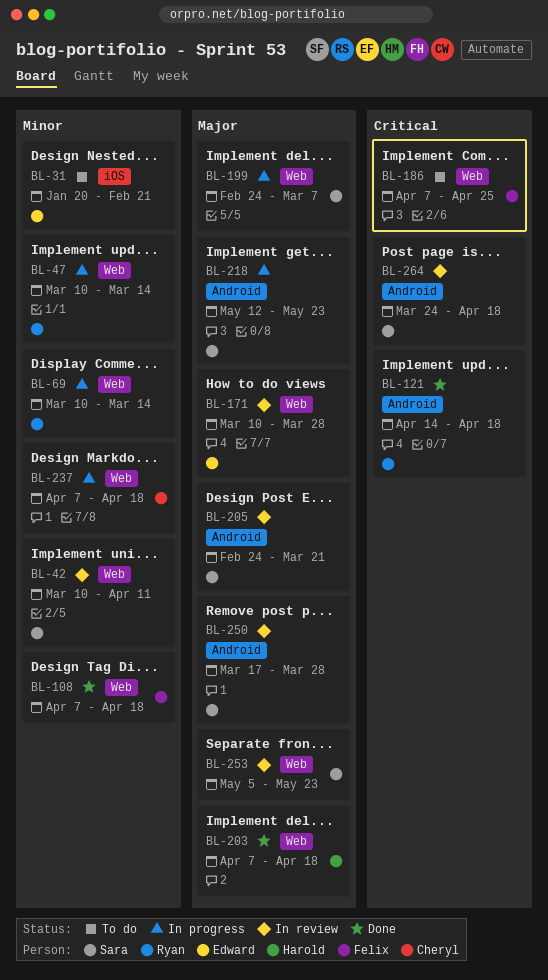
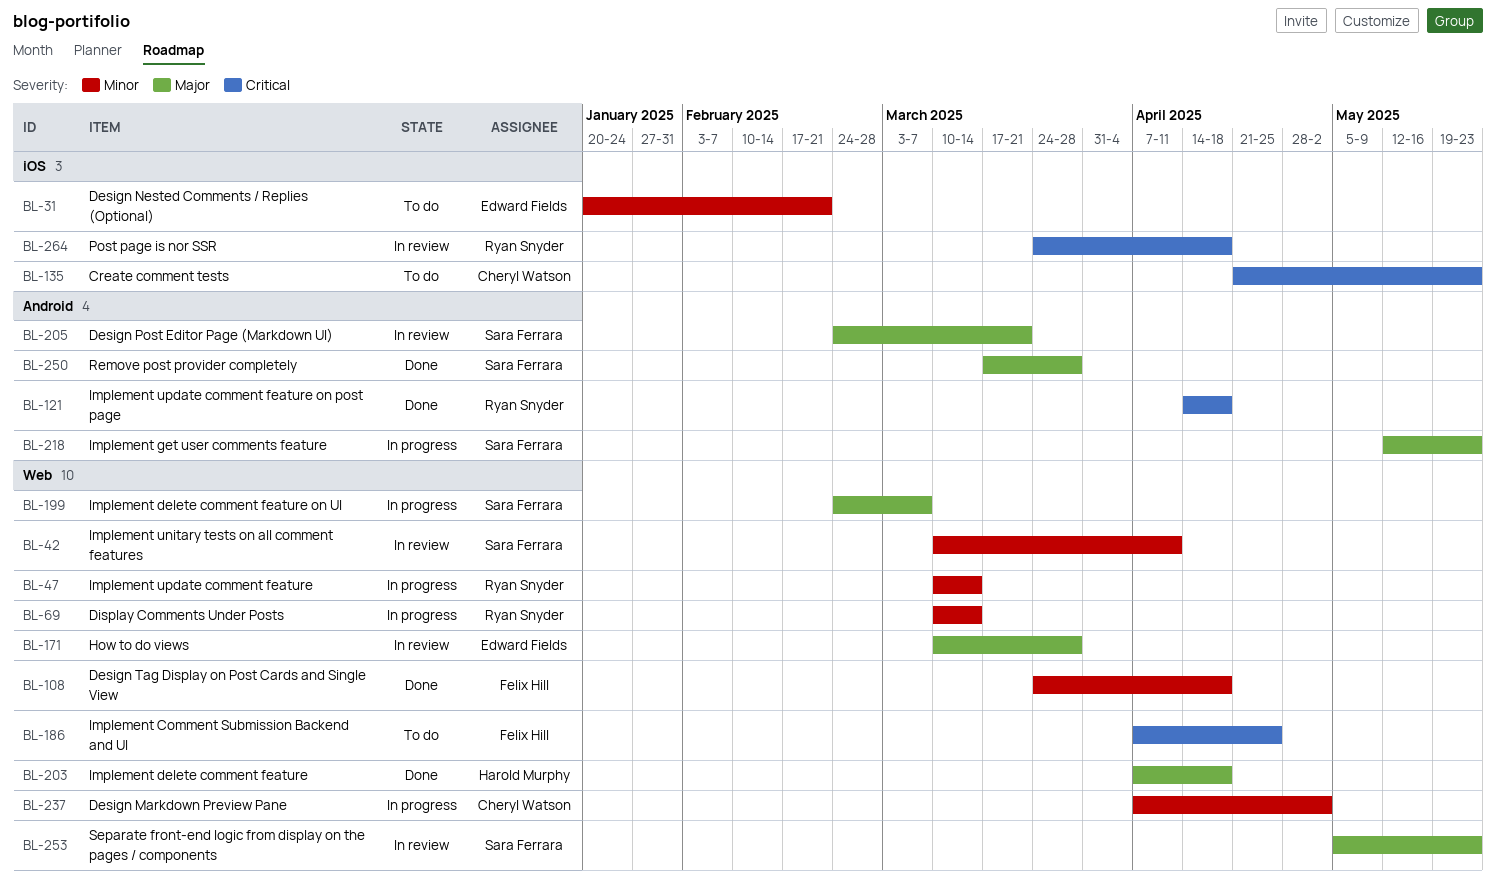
BL-108, start: Apr 7 -> Mar 24
BL-135: none -> present
BL-237, due: Apr 18 -> May 2
BL-250, status: In review -> Done
BL-264, owner: Sara Ferrara -> Ryan Snyder
BL-264, label: Android -> iOS

